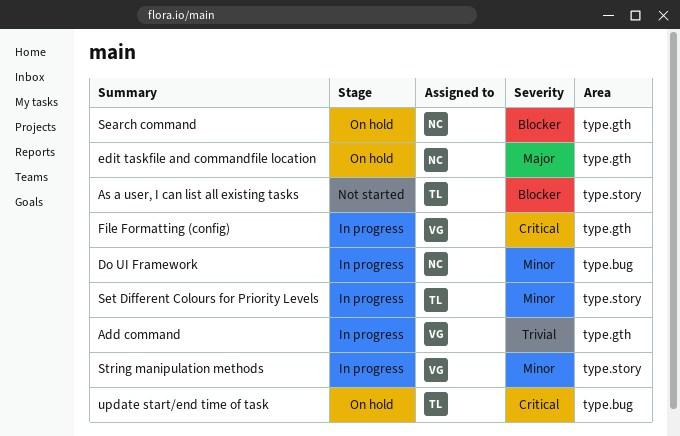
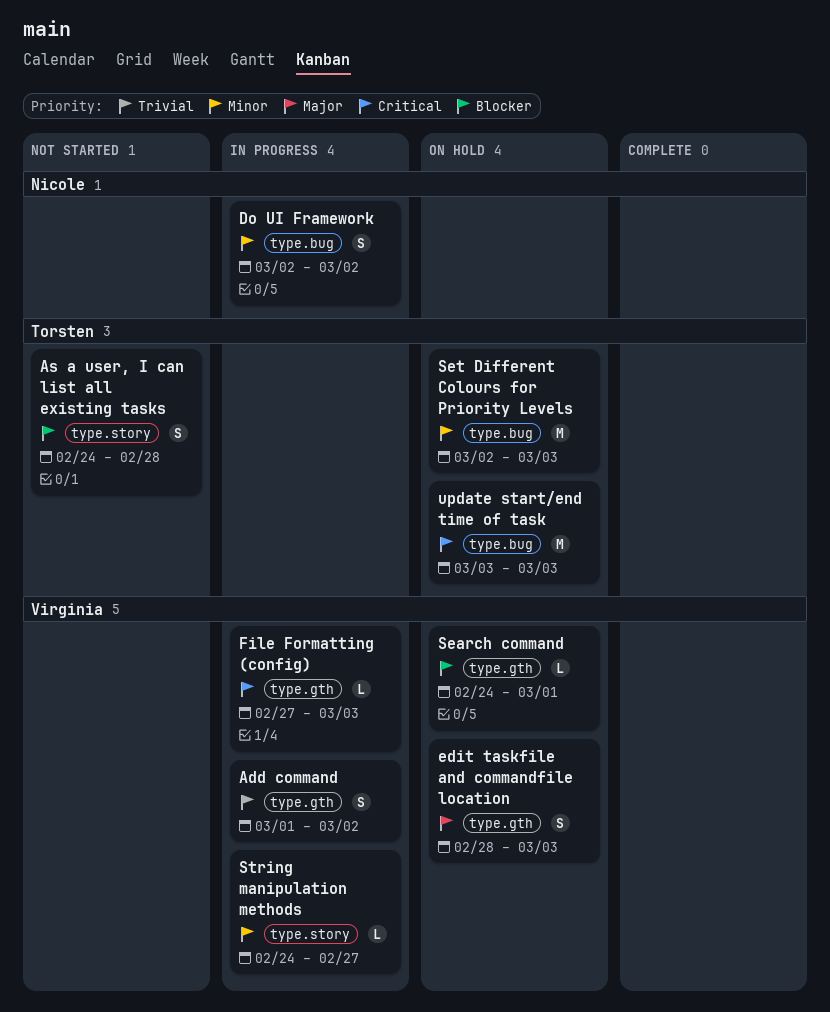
edit taskfile and commandfile location, owner: Nicole -> Virginia
Search command, owner: Nicole -> Virginia
Set Different Colours for Priority Levels, status: In progress -> On hold
Set Different Colours for Priority Levels, label: type.story -> type.bug

